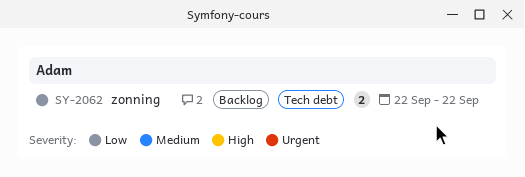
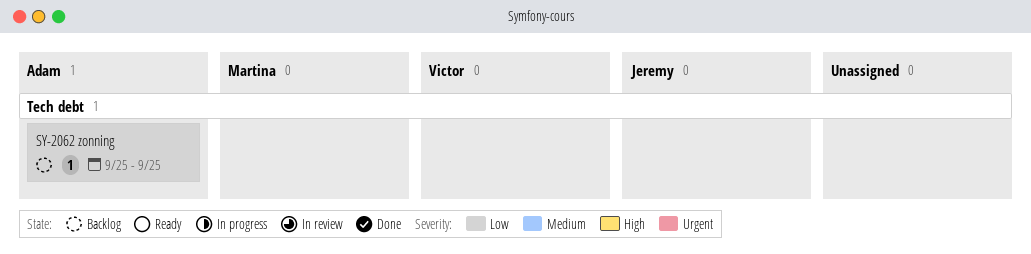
SY-2062, estimate: 2 -> 1
SY-2062, start: Sep 22 -> Sep 25
SY-2062, due: Sep 22 -> Sep 25

